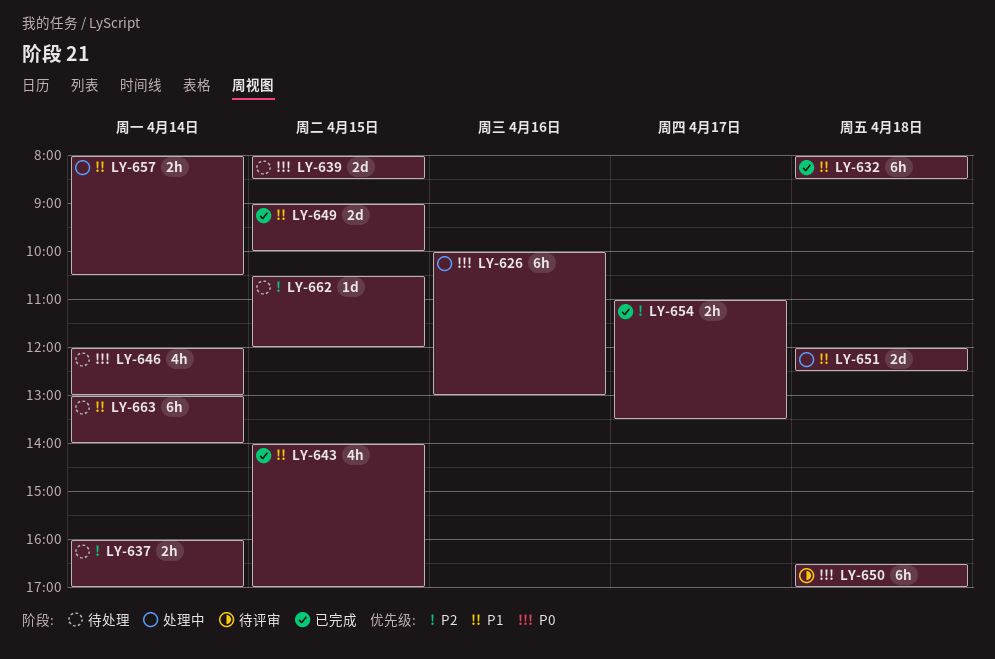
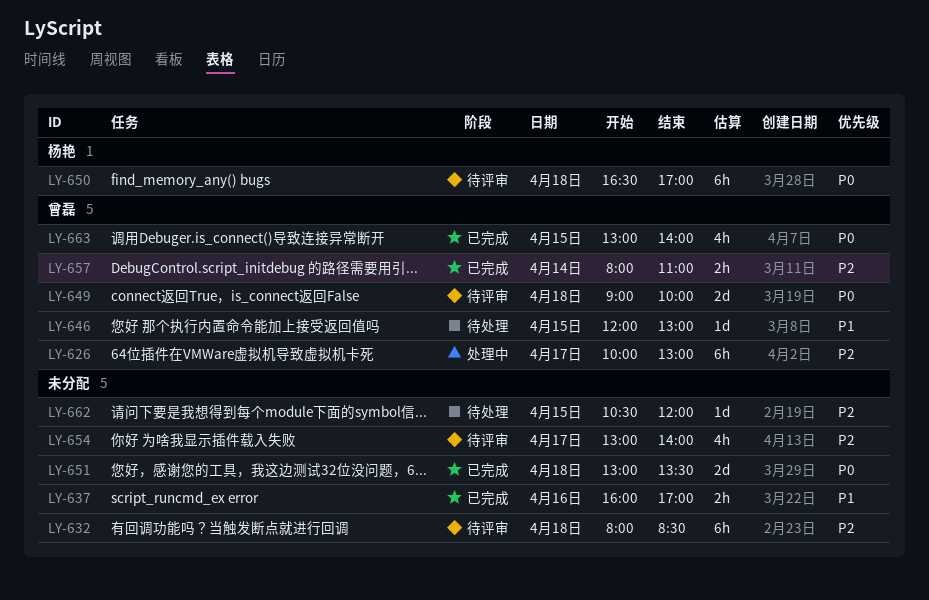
LY-626, priority: P0 -> P2
LY-626, day: Apr 16 -> Apr 17
LY-632, status: 已完成 -> 待评审
LY-632, priority: P1 -> P2
LY-637, status: 待处理 -> 已完成
LY-637, priority: P2 -> P1
LY-637, day: Apr 14 -> Apr 16
LY-639: present -> none
LY-643: present -> none
LY-646, priority: P0 -> P1
LY-646, estimate: 4h -> 1d
LY-646, day: Apr 14 -> Apr 15
LY-649, status: 已完成 -> 待评审
LY-649, priority: P1 -> P0
LY-649, day: Apr 15 -> Apr 18
LY-651, status: 处理中 -> 已完成
LY-651, priority: P1 -> P0
LY-651, begins: 12:00 -> 13:00
LY-651, ends: 12:30 -> 13:30
LY-654, status: 已完成 -> 待评审
LY-654, estimate: 2h -> 4h
LY-654, begins: 11:00 -> 13:00
LY-654, ends: 13:30 -> 14:00
LY-657, status: 处理中 -> 已完成
LY-657, priority: P1 -> P2
LY-657, ends: 10:30 -> 11:00
LY-663, status: 待处理 -> 已完成
LY-663, priority: P1 -> P0
LY-663, estimate: 6h -> 4h
LY-663, day: Apr 14 -> Apr 15

